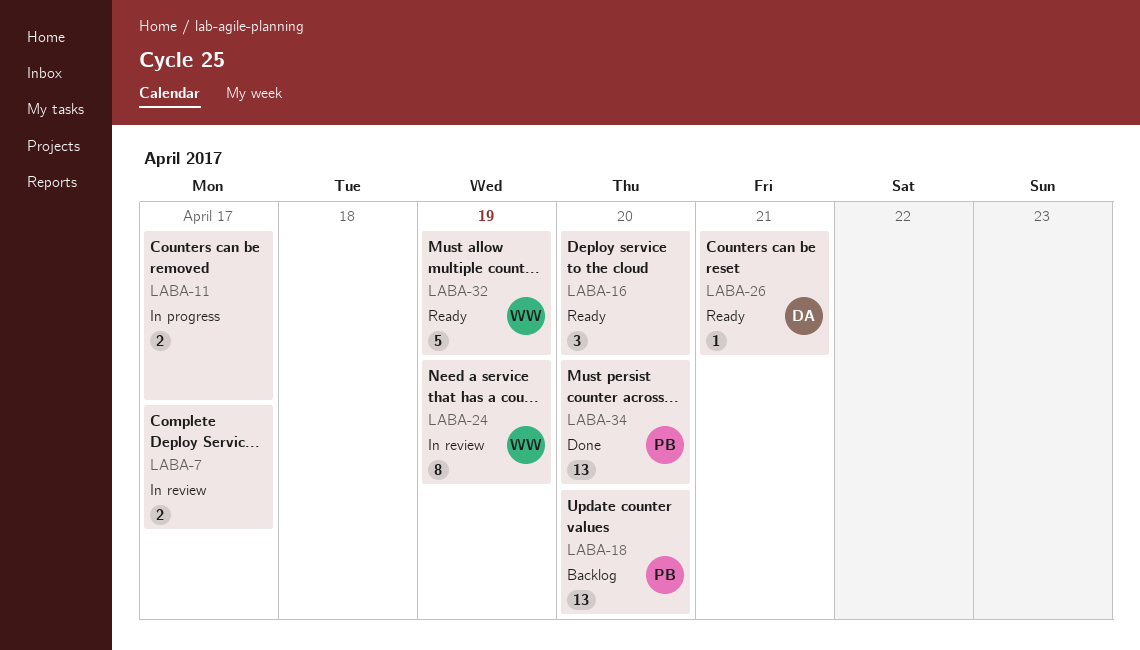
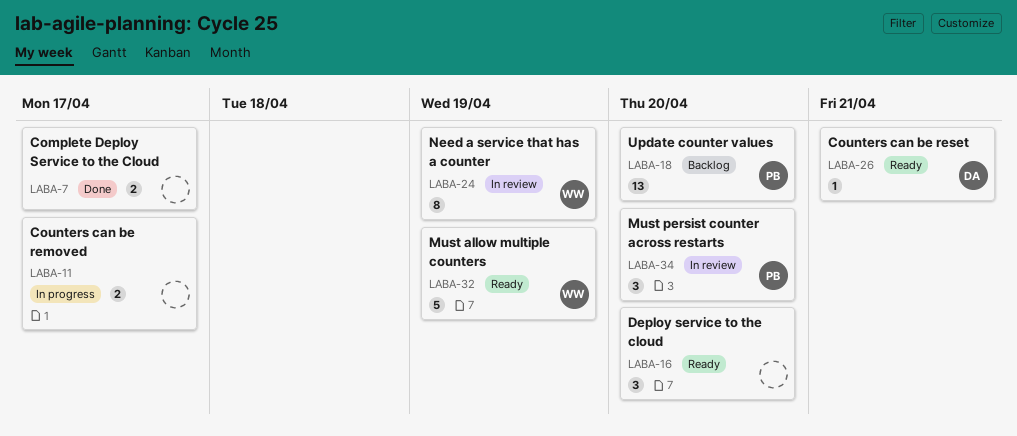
LABA-7, status: In review -> Done
LABA-34, status: Done -> In review
LABA-34, estimate: 13 -> 3

